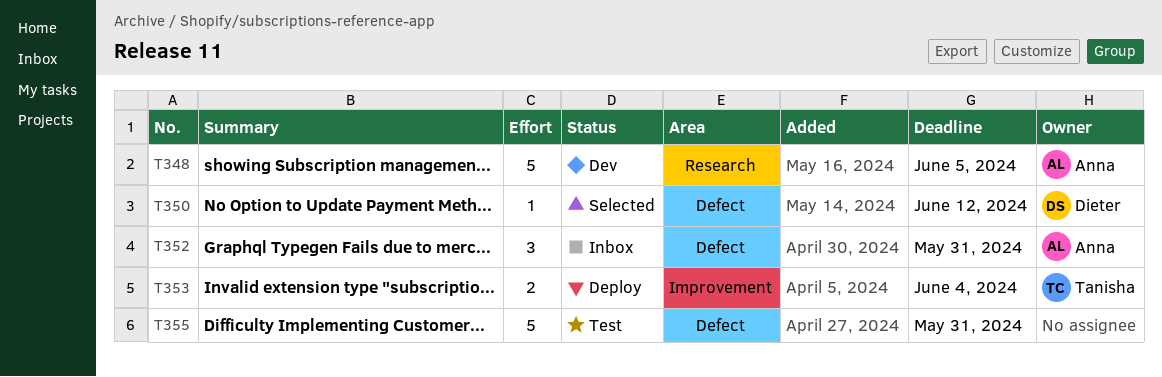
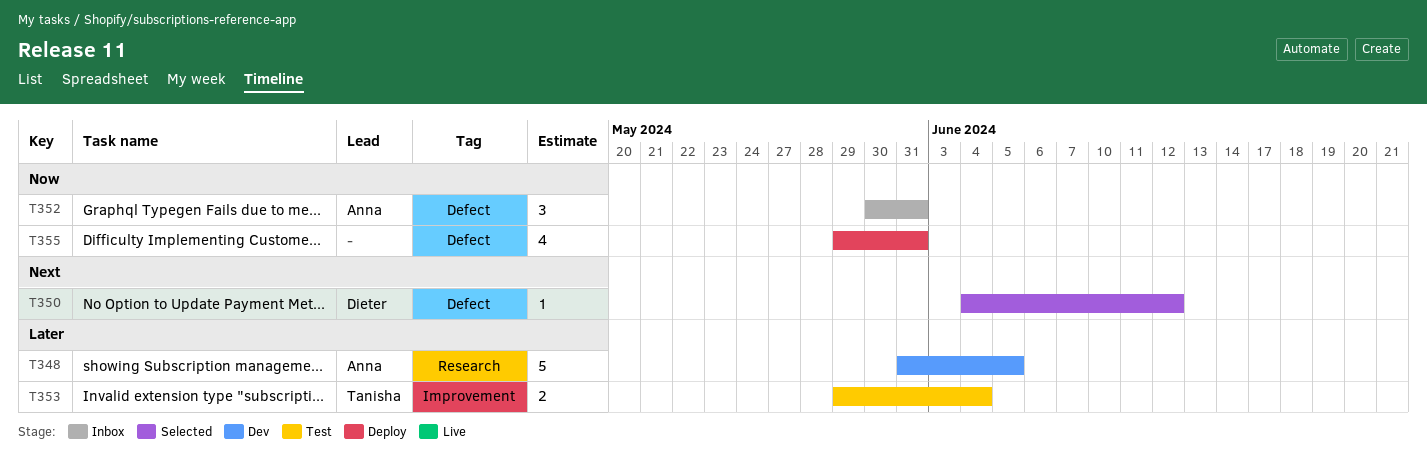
T353, status: Deploy -> Test
T355, status: Test -> Deploy
T355, estimate: 5 -> 4

